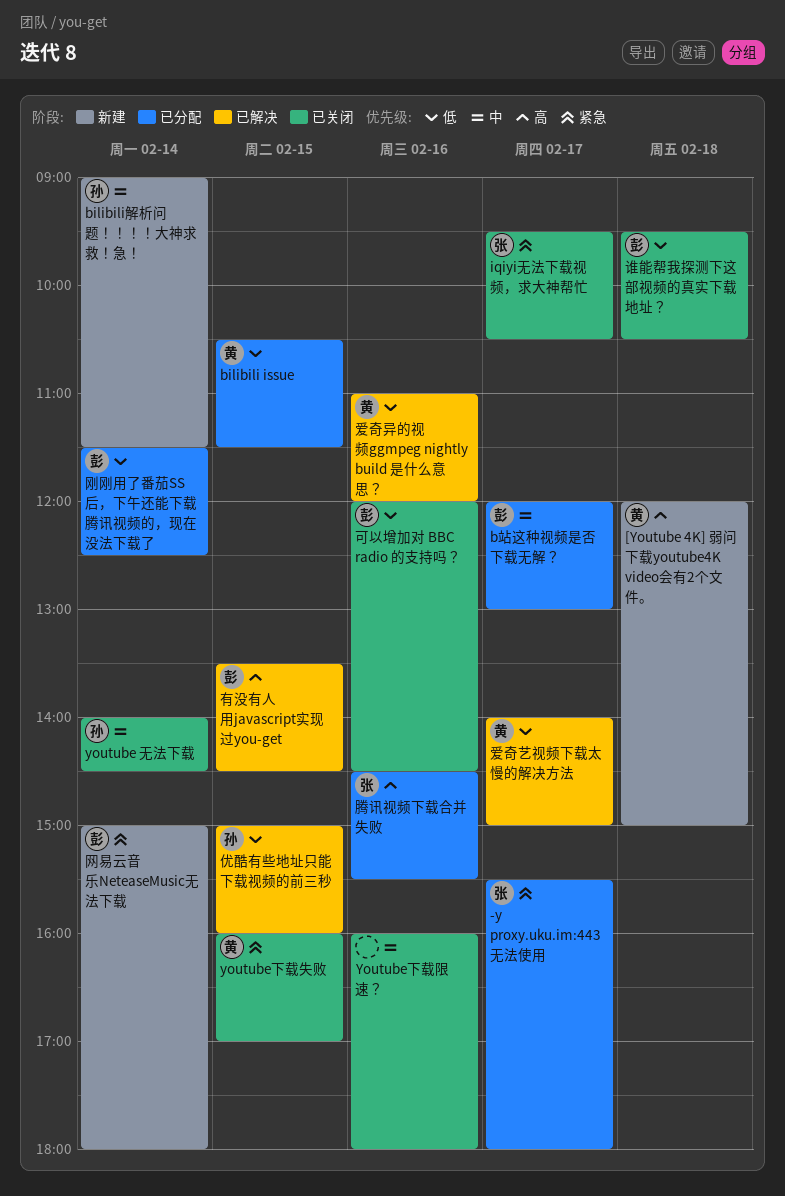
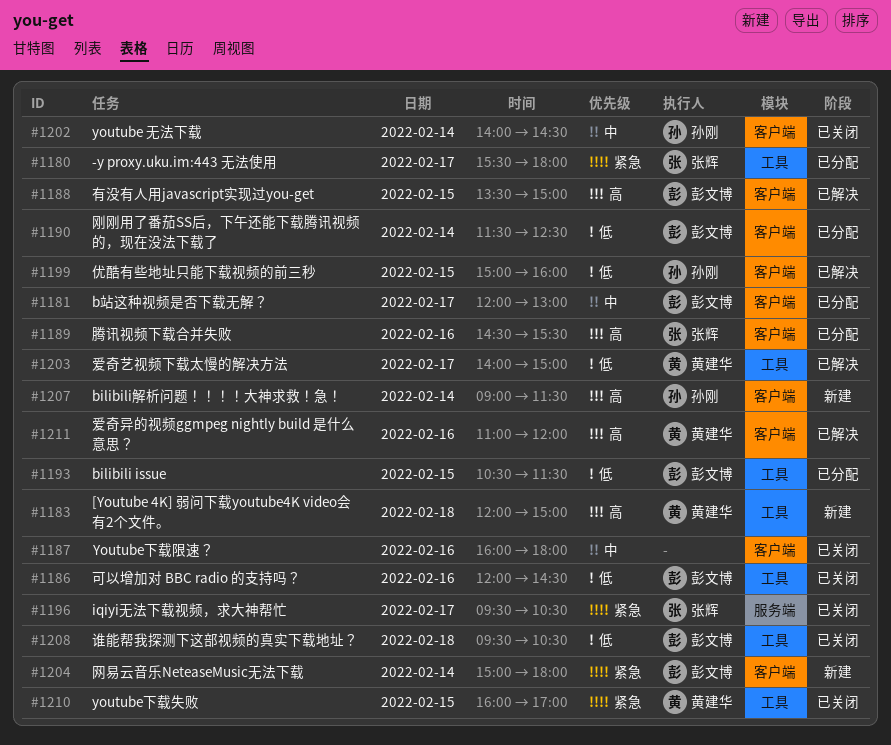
bilibili issue, owner: 黄建华 -> 彭文博
bilibili解析问题！！！！大神求救！急！, priority: 中 -> 高
有没有人用javascript实现过you-get, ends: 14:30 -> 15:00
爱奇异的视频ggmpeg nightly build 是什么意思？, priority: 低 -> 高

